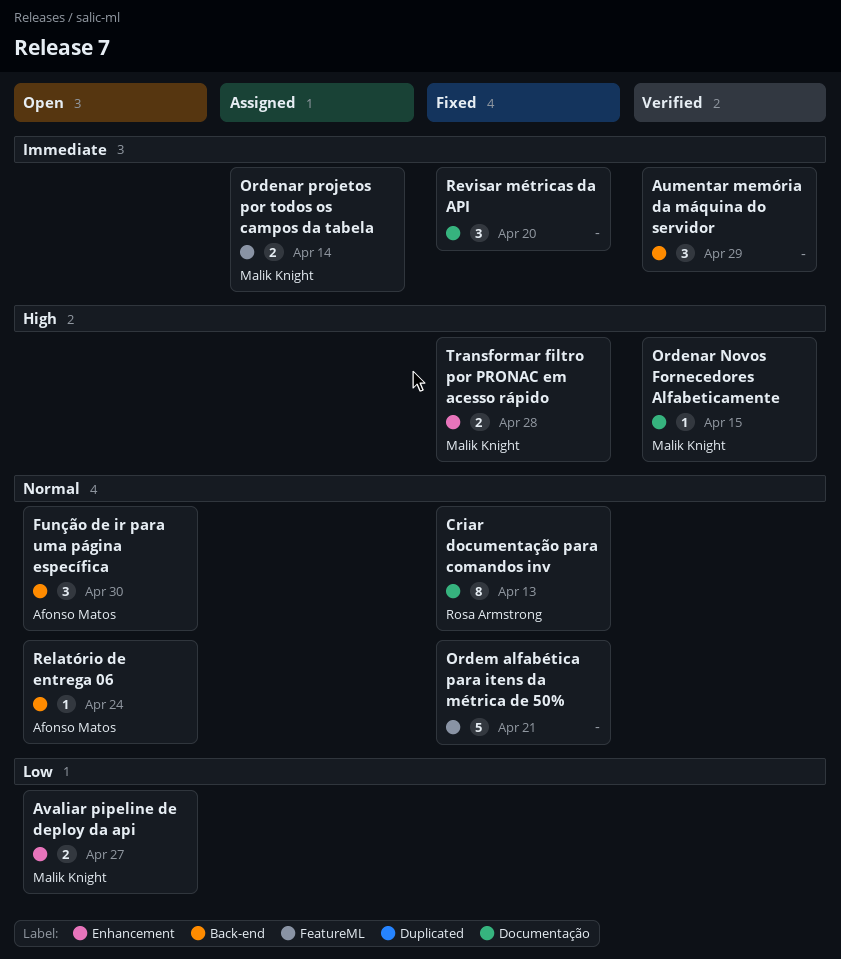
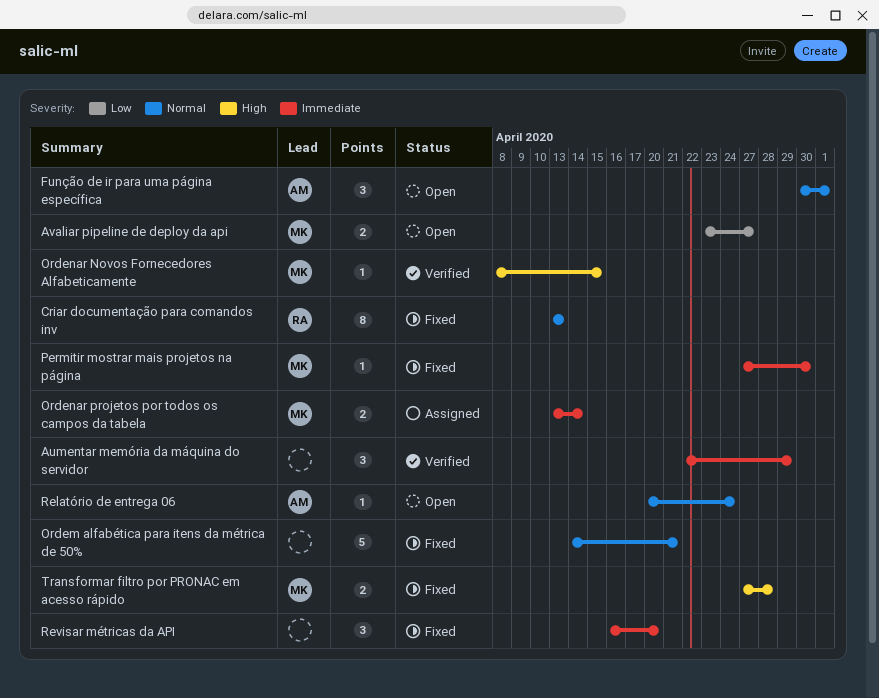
Função de ir para uma página específica, due: Apr 30 -> May 1
Permitir mostrar mais projetos na página: none -> present

